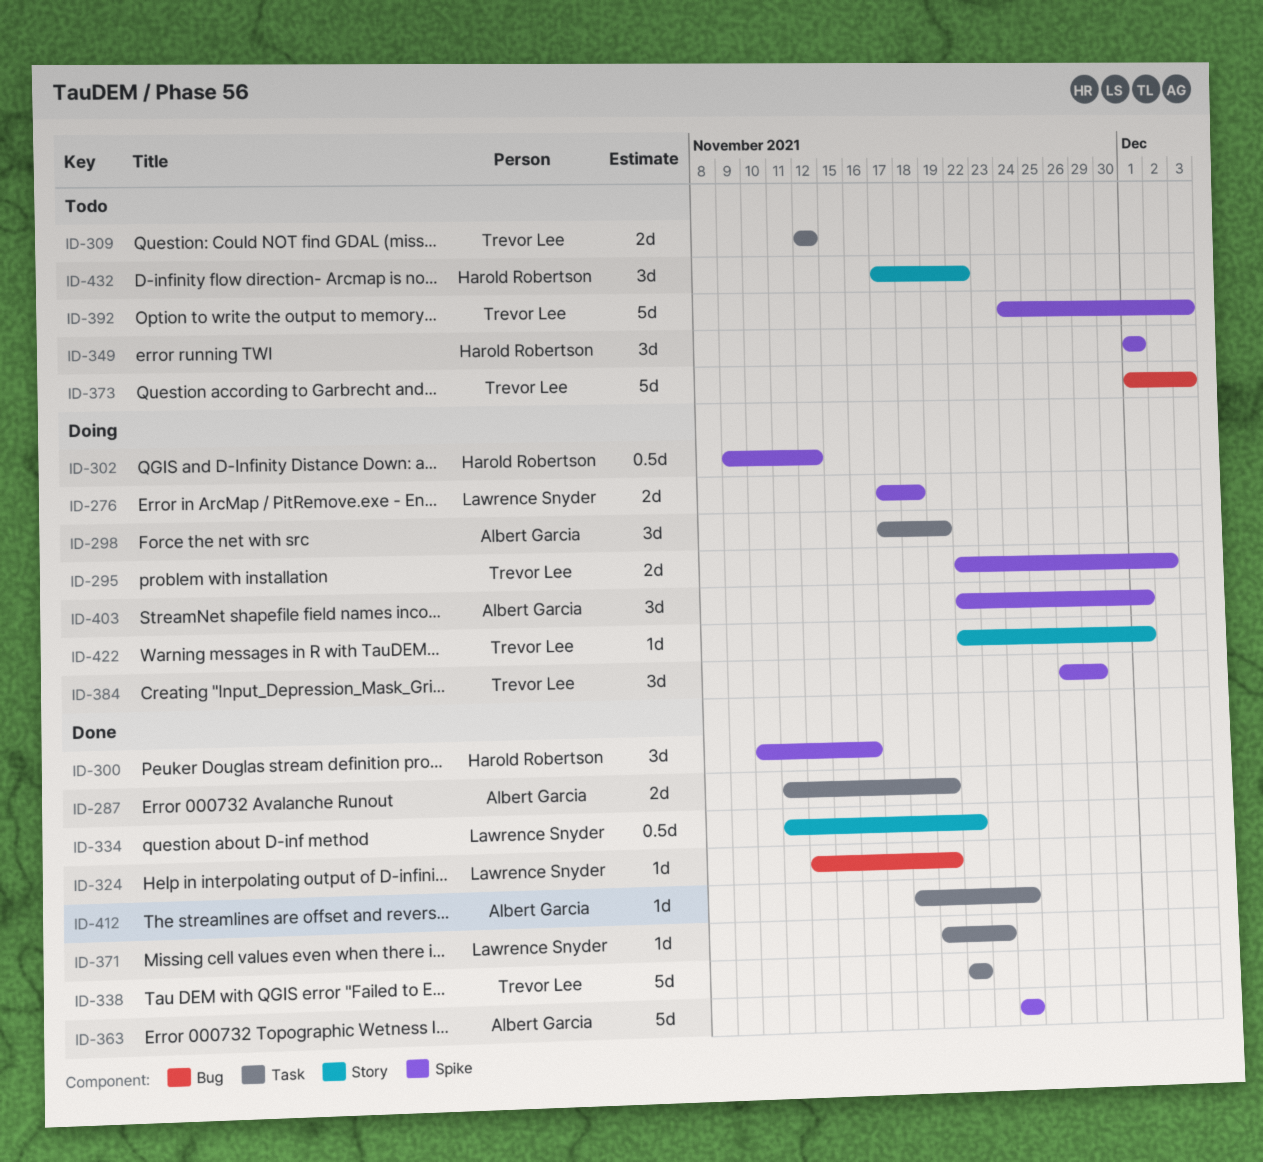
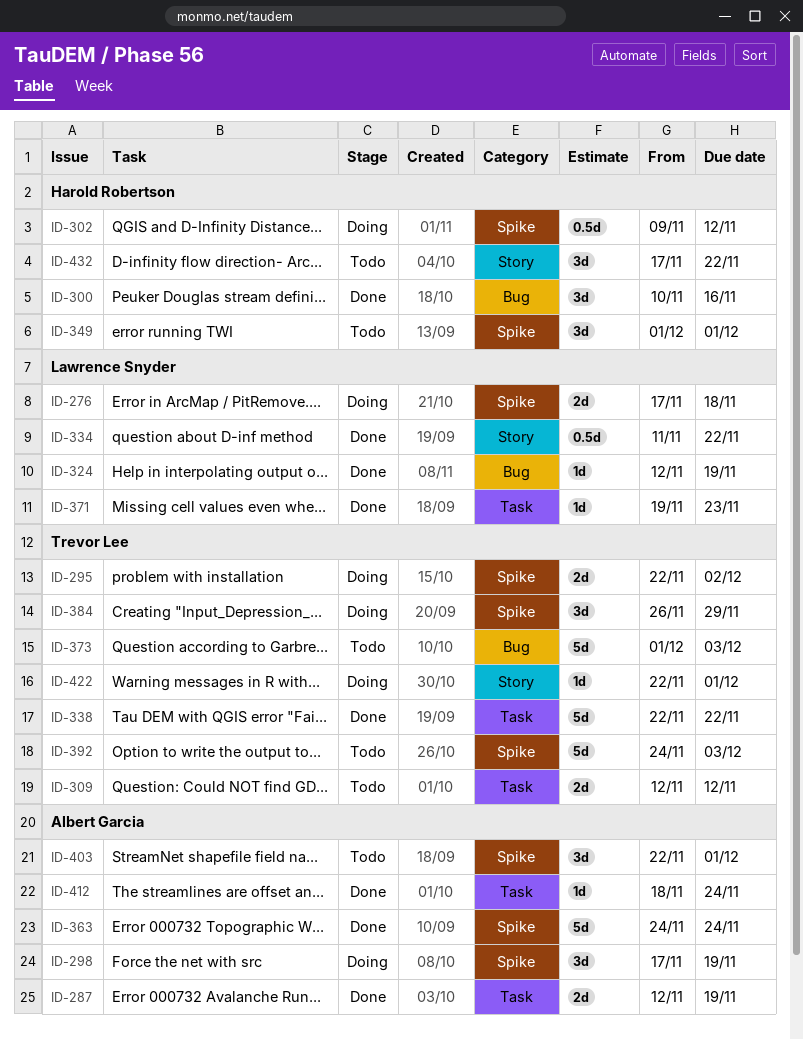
ID-287, start: Nov 11 -> Nov 12
ID-298, label: Task -> Spike
ID-300, label: Spike -> Bug
ID-403, status: Doing -> Todo

